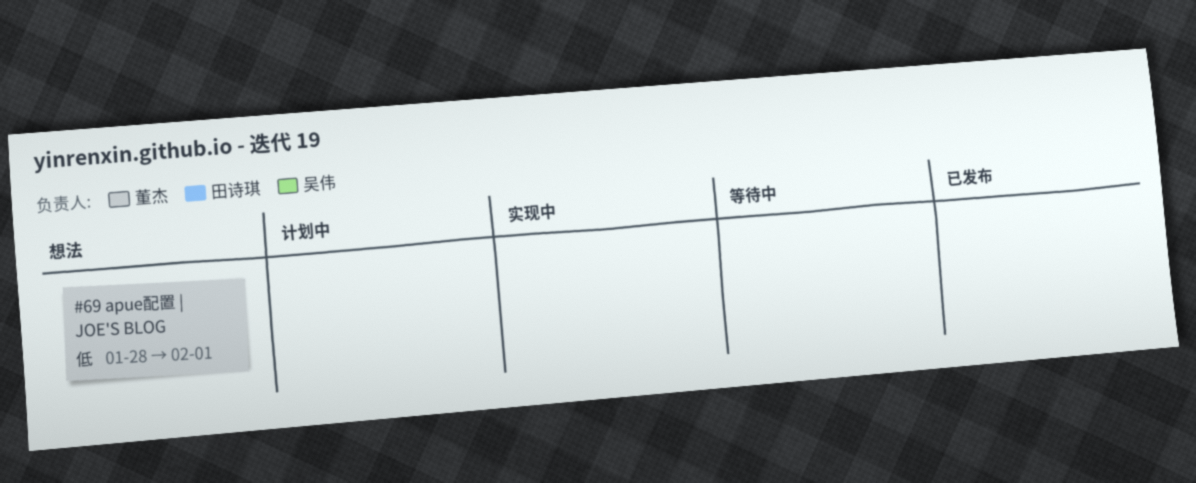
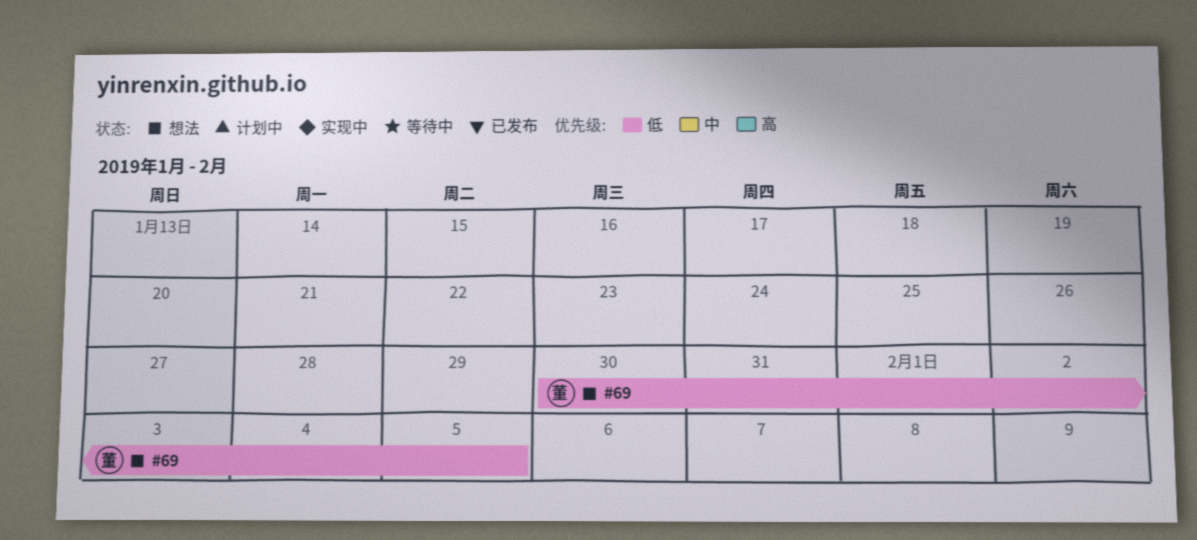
#69, start: Jan 28 -> Jan 30
#69, due: Feb 1 -> Feb 5

